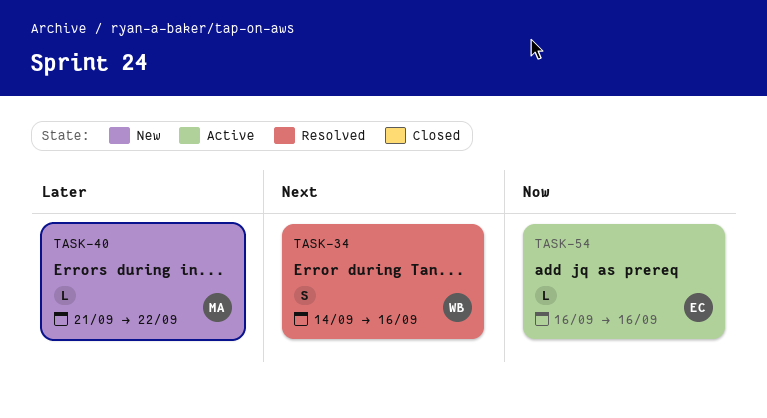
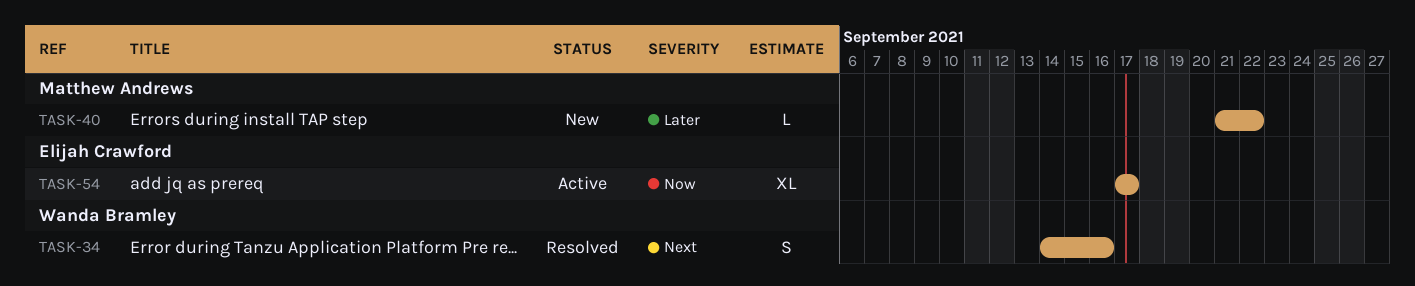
TASK-54, estimate: L -> XL
TASK-54, start: Sep 16 -> Sep 17
TASK-54, due: Sep 16 -> Sep 17

